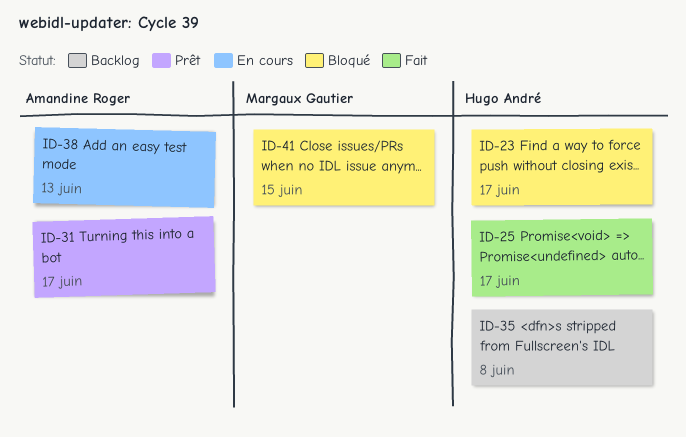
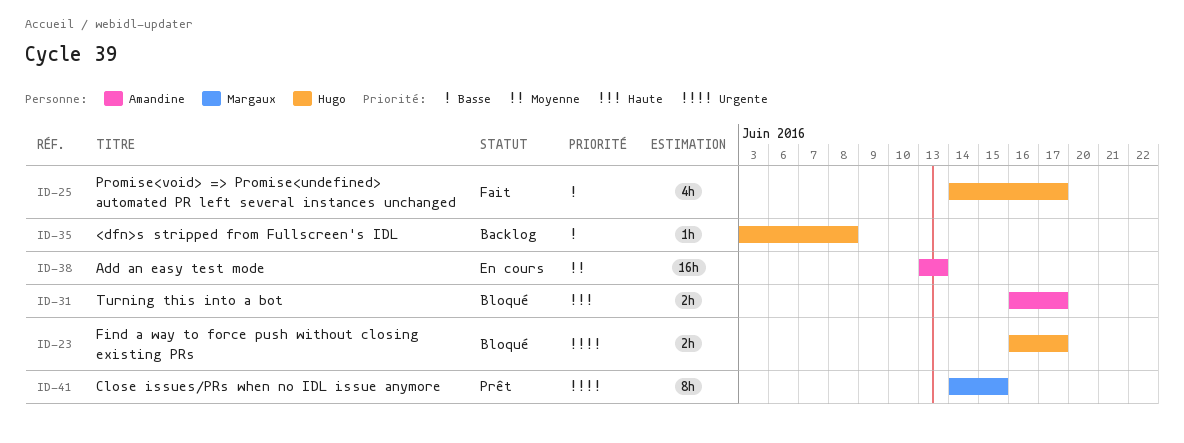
ID-31, status: Prêt -> Bloqué
ID-41, status: Bloqué -> Prêt

